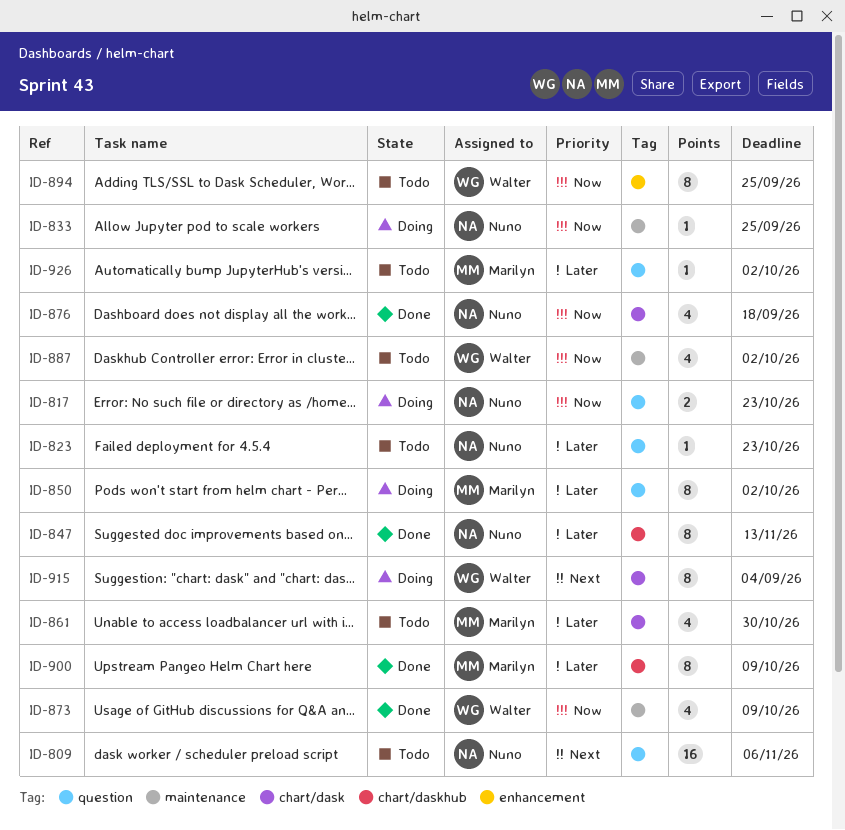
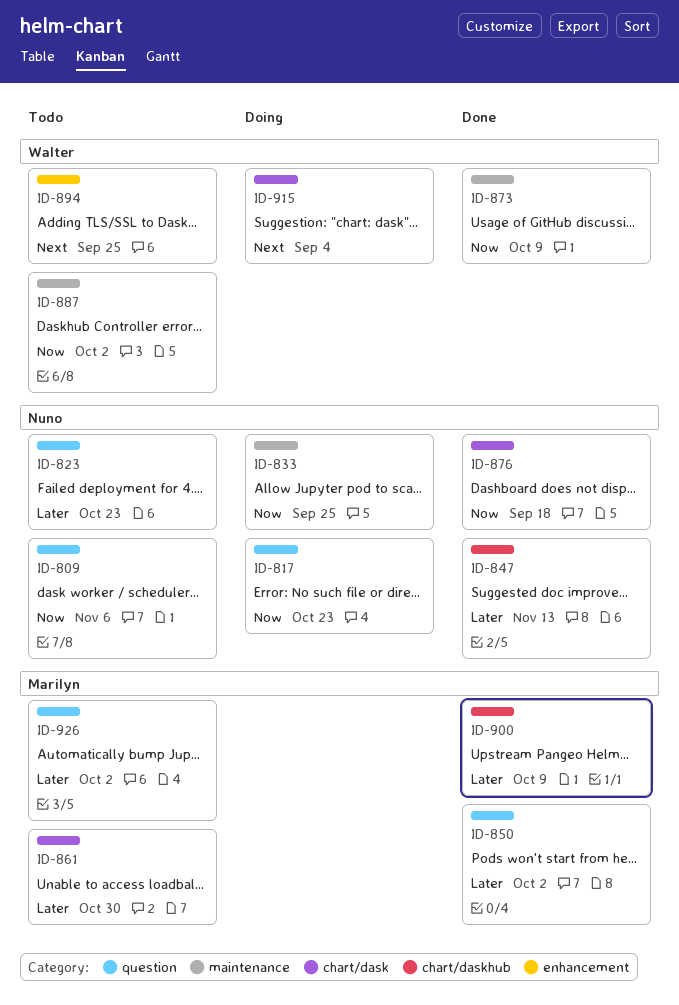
ID-809, priority: Next -> Now
ID-850, status: Doing -> Done
ID-894, priority: Now -> Next

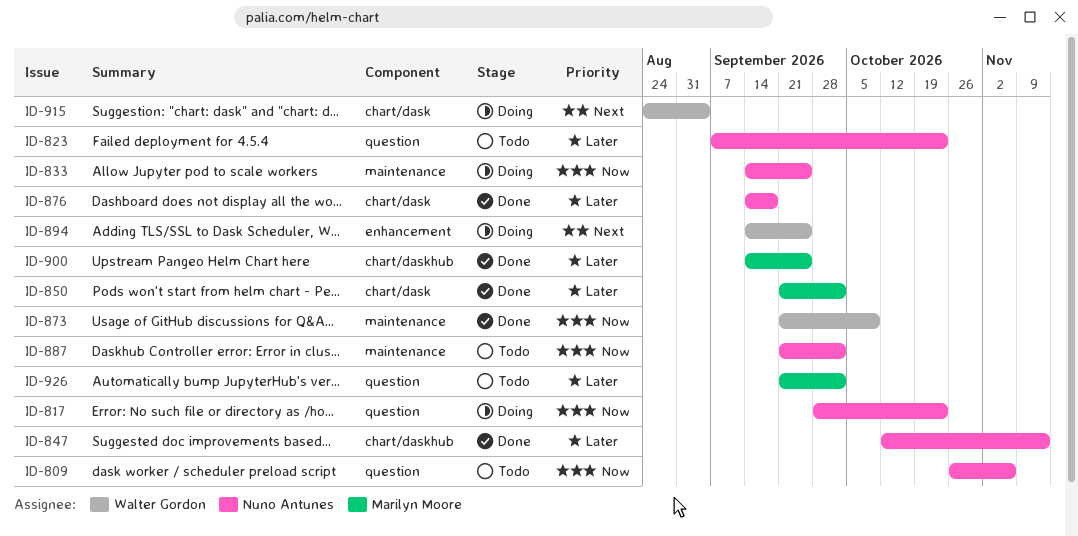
ID-850, label: question -> chart/dask
ID-861: present -> none
ID-876, priority: Now -> Later
ID-887, owner: Walter Gordon -> Nuno Antunes
ID-894, status: Todo -> Doing
ID-900, due: Oct 9 -> Sep 25

